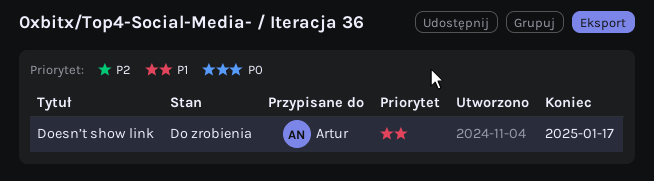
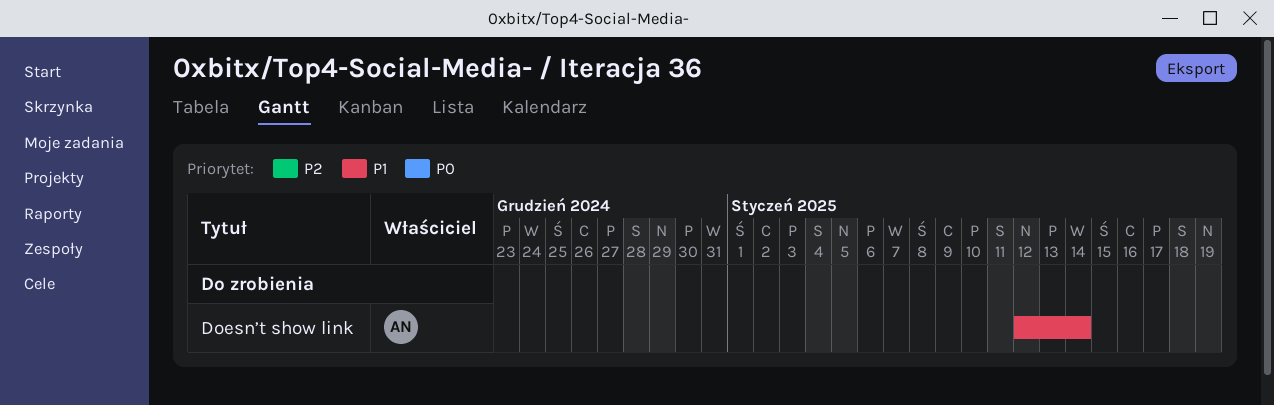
Doesn’t show link, due: Jan 17 -> Jan 14

